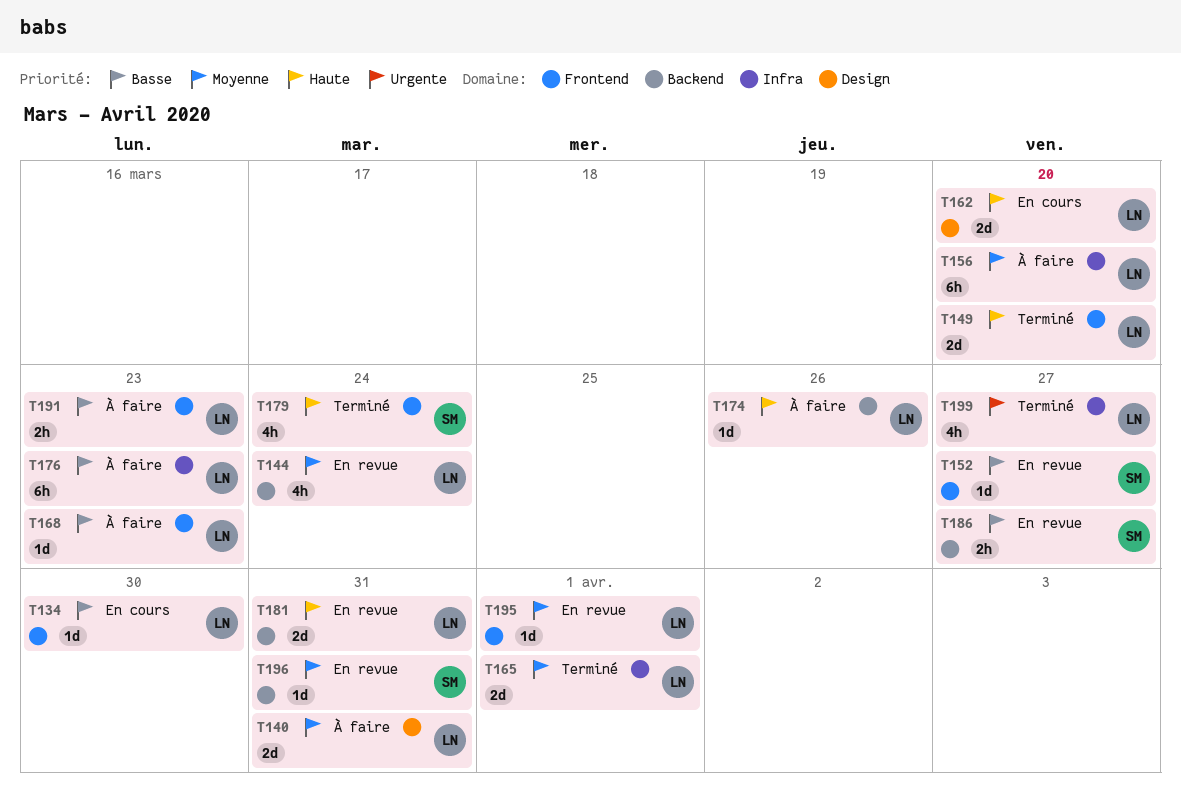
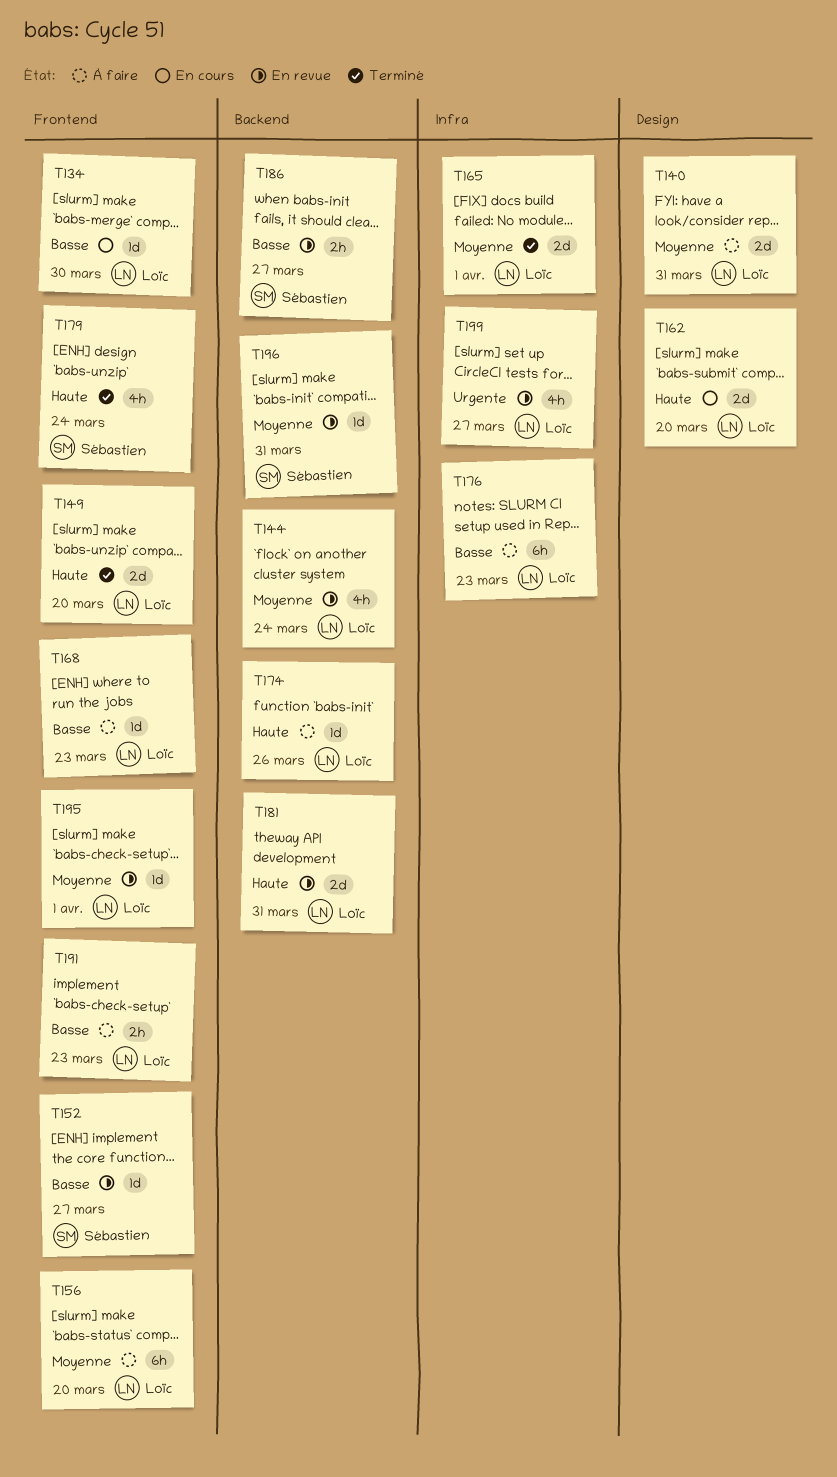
T156, label: Infra -> Frontend
T199, status: Terminé -> En revue

